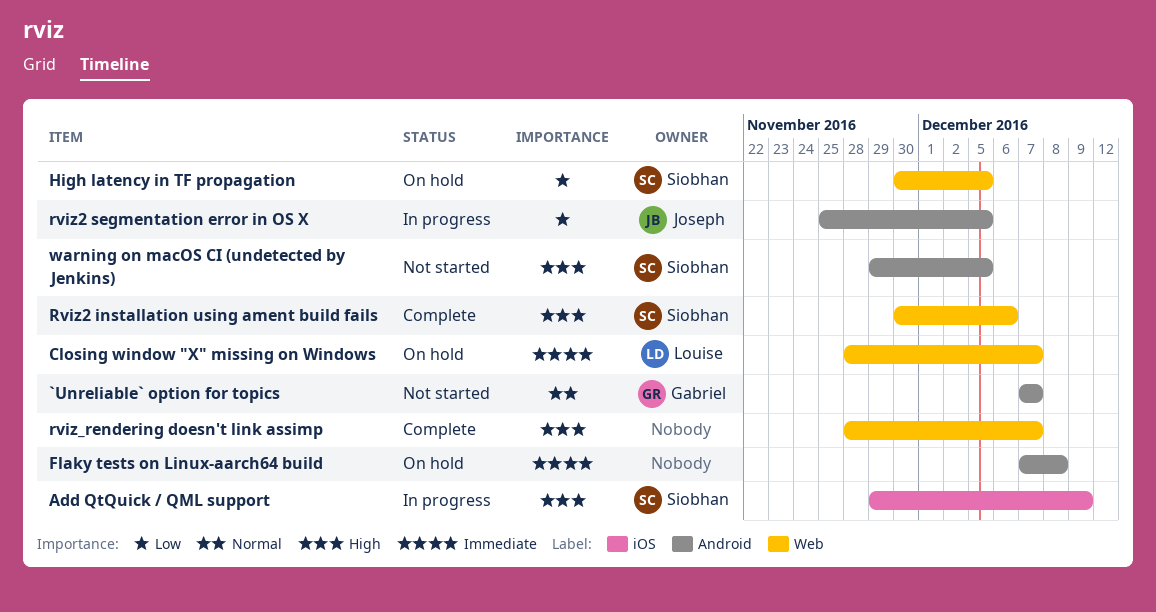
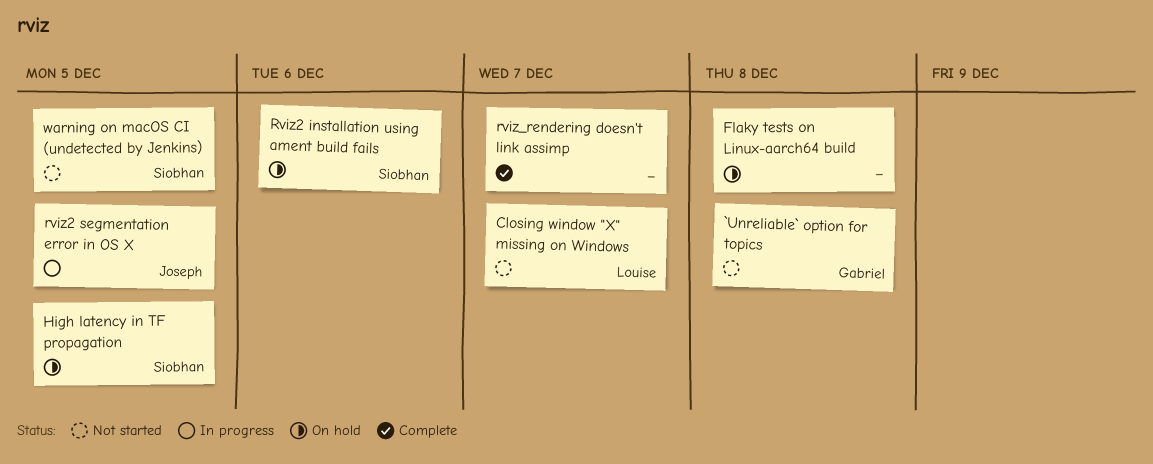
`Unreliable` option for topics, due: Dec 7 -> Dec 8
Add QtQuick / QML support: present -> none
Closing window "X" missing on Windows, status: On hold -> Not started
Rviz2 installation using ament build fails, status: Complete -> On hold

